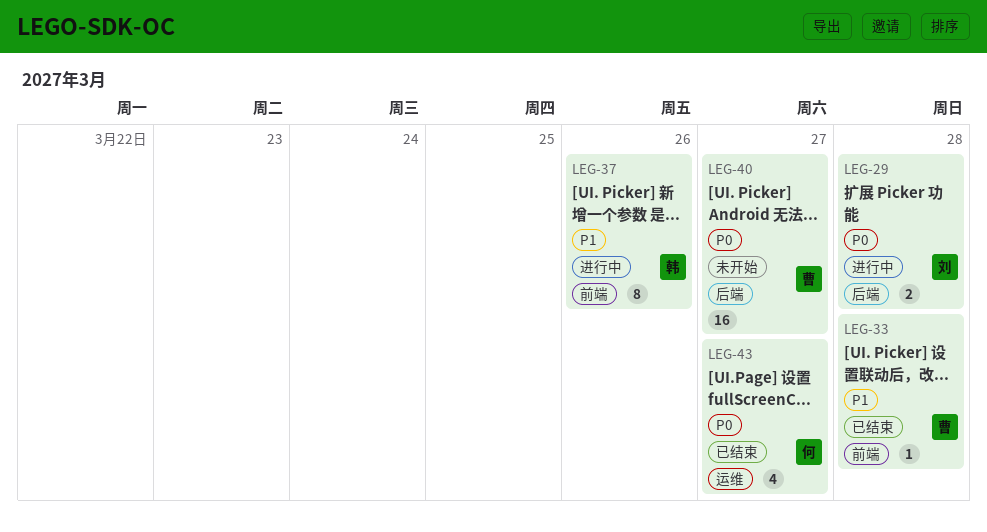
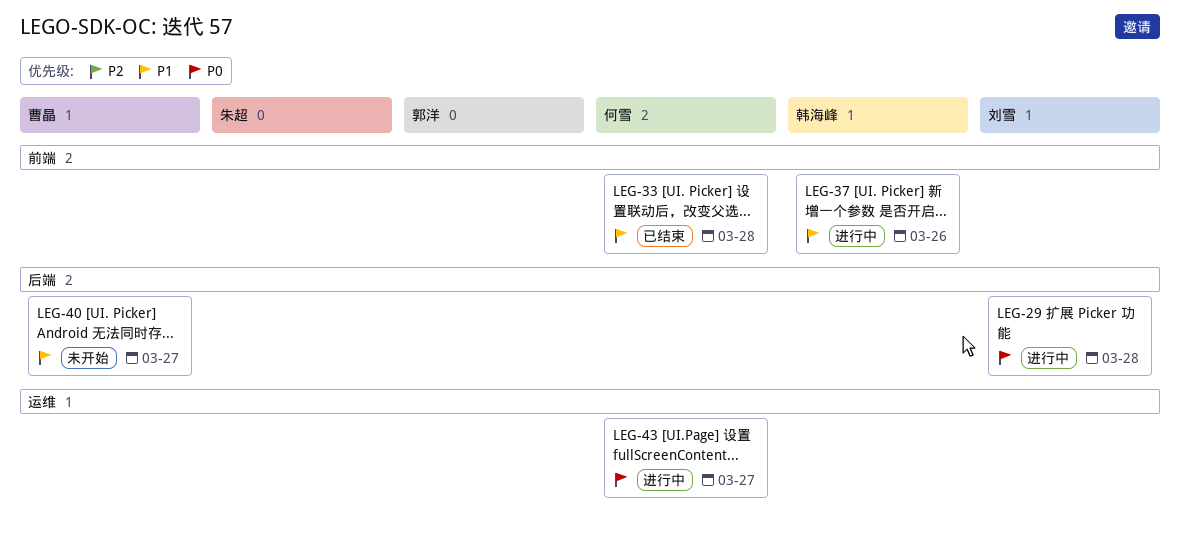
LEG-33, owner: 曹晶 -> 何雪
LEG-40, priority: P0 -> P1
LEG-43, status: 已结束 -> 进行中

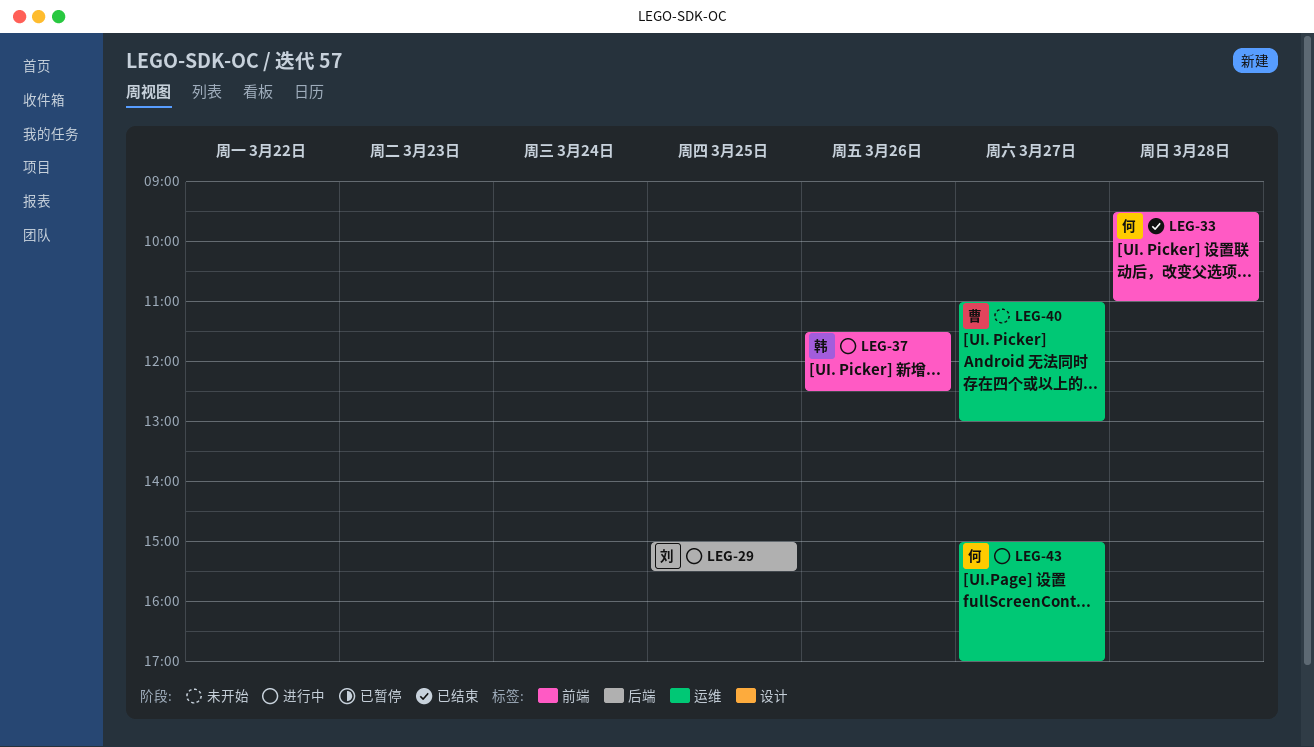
LEG-29, day: Mar 28 -> Mar 25
LEG-40, label: 后端 -> 运维

